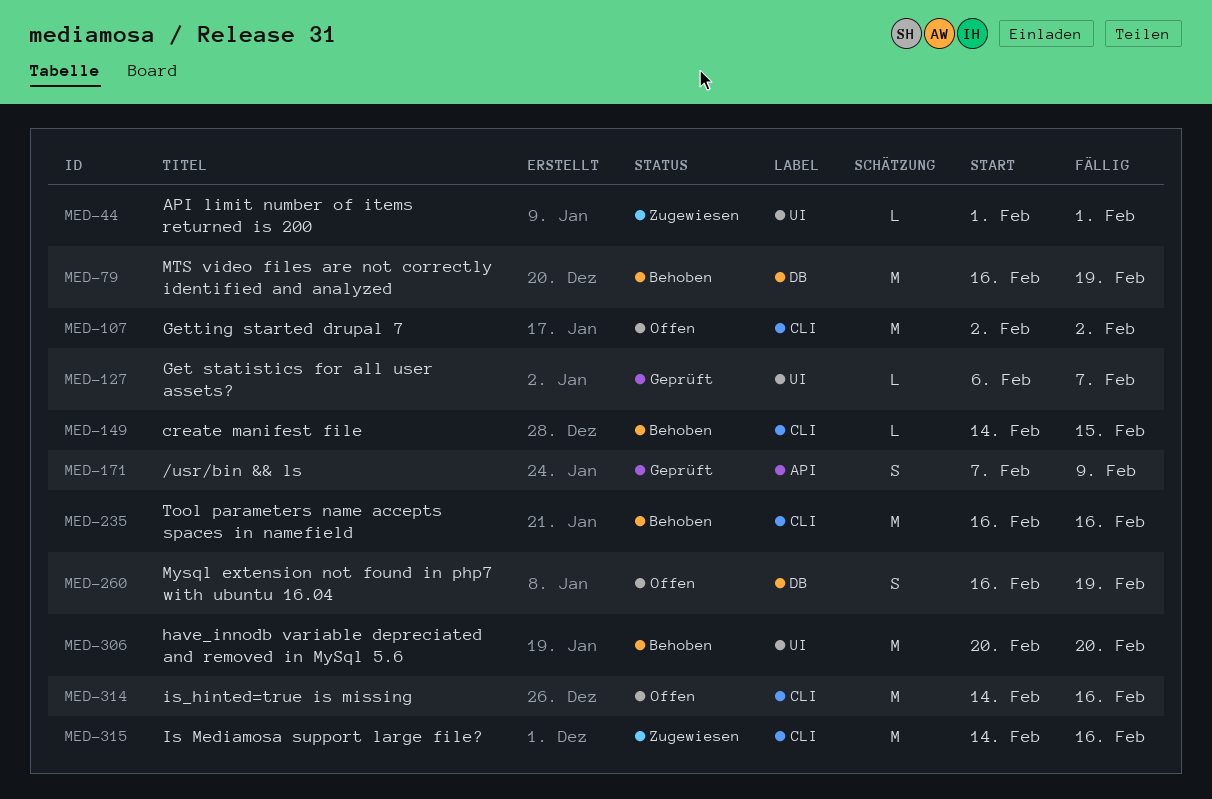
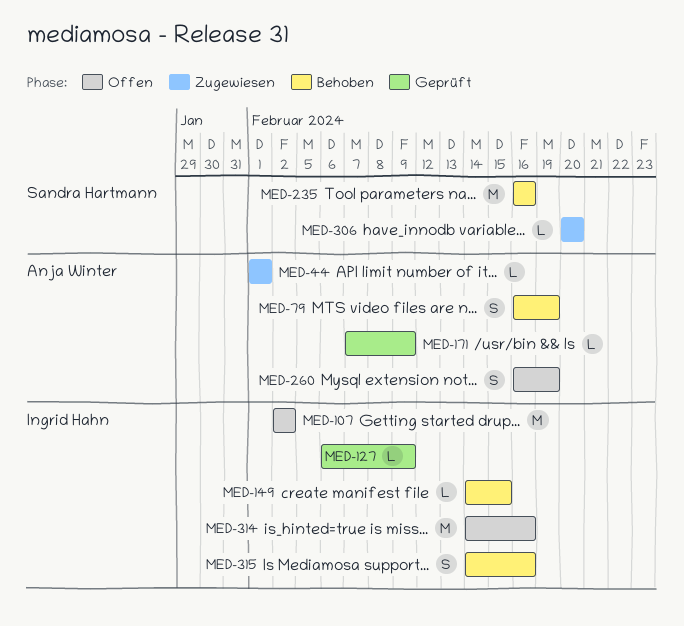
MED-79, estimate: M -> S
MED-127, due: Feb 7 -> Feb 9
MED-171, estimate: S -> L
MED-306, status: Behoben -> Zugewiesen
MED-306, estimate: M -> L
MED-315, status: Zugewiesen -> Behoben
MED-315, estimate: M -> S

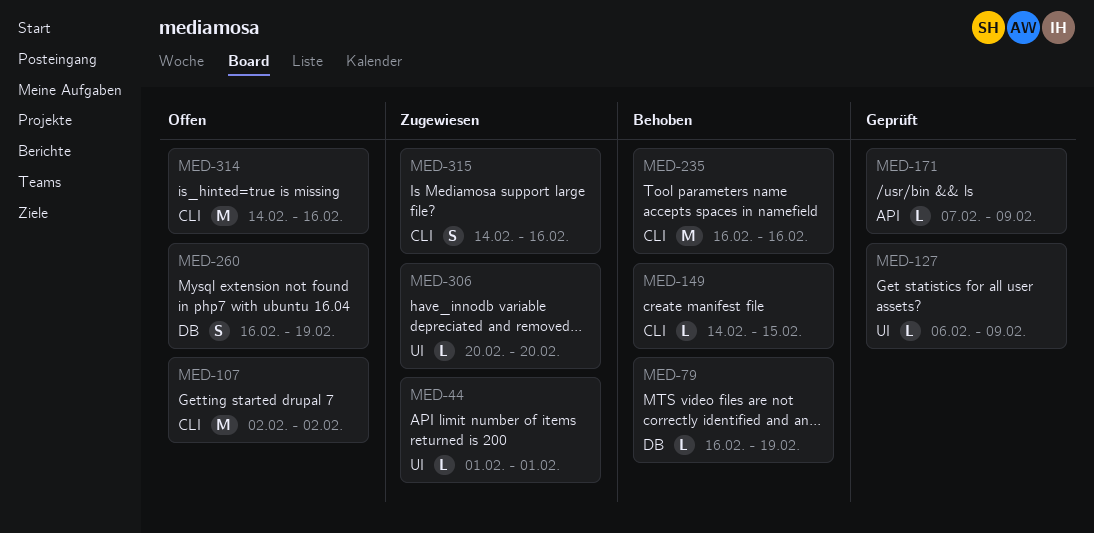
MED-79, estimate: S -> L
MED-315, status: Behoben -> Zugewiesen

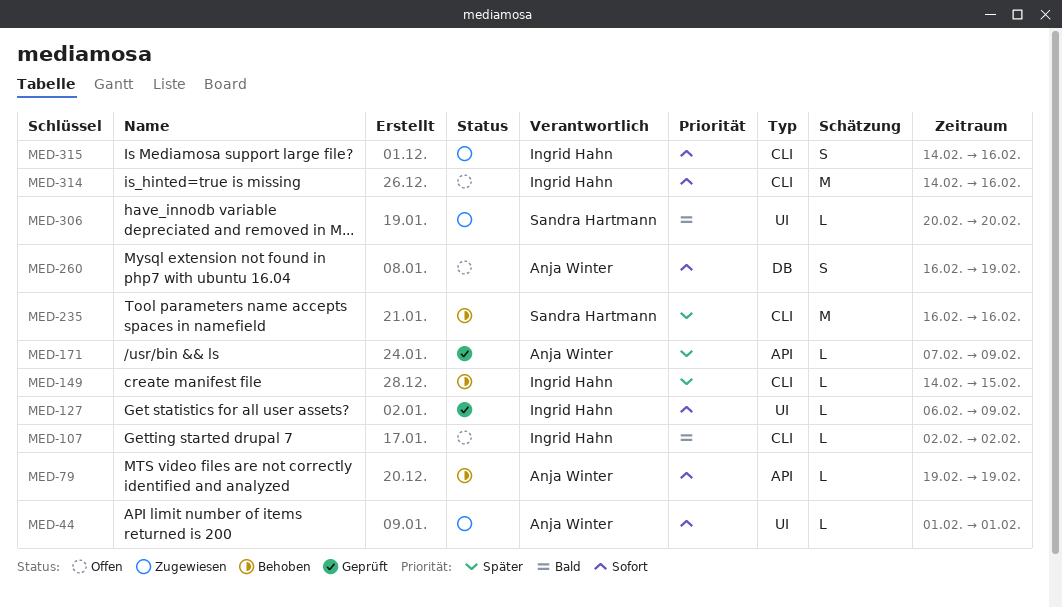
MED-79, label: DB -> API
MED-79, start: Feb 16 -> Feb 19
MED-107, estimate: M -> L

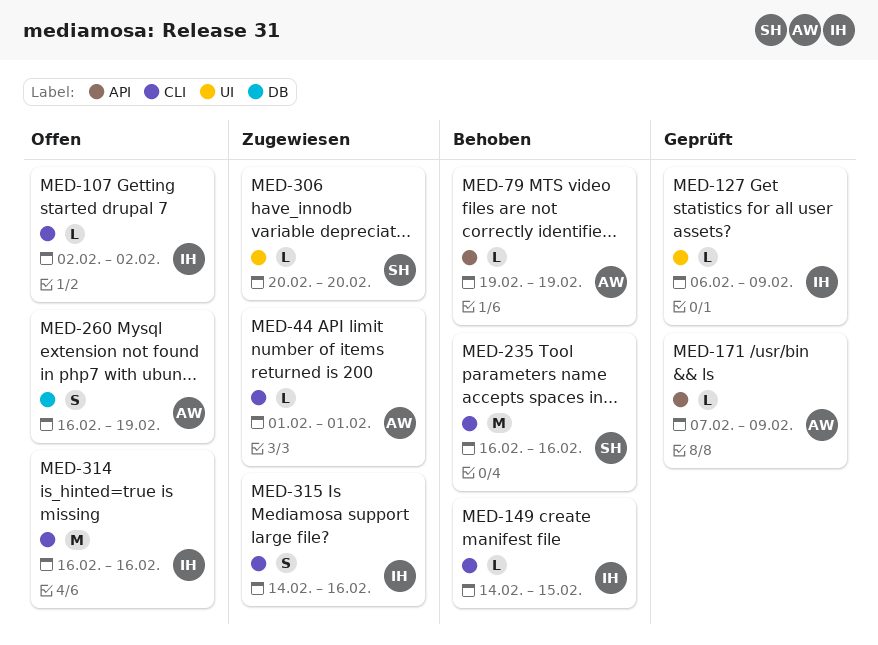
MED-44, label: UI -> CLI
MED-314, start: Feb 14 -> Feb 16

